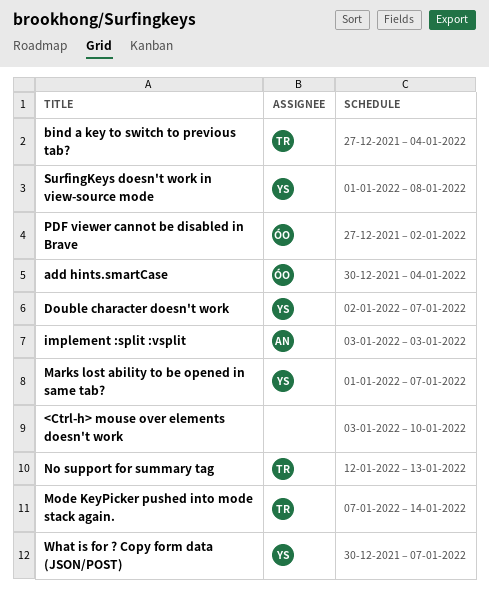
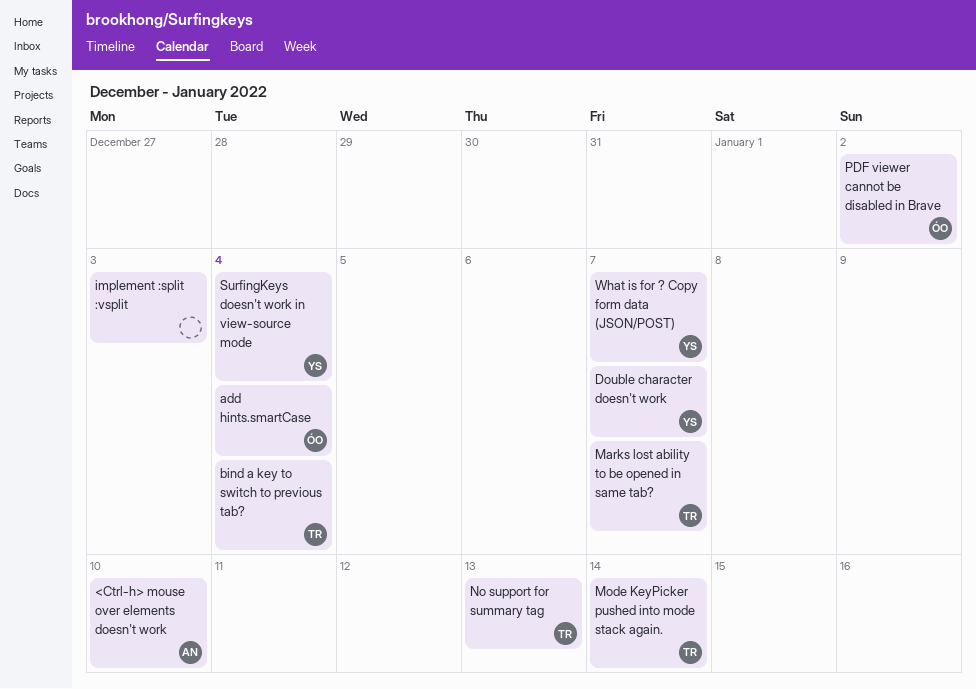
<Ctrl-h> mouse over elements doesn't work, owner: none -> AN
implement :split :vsplit, owner: AN -> none
Marks lost ability to be opened in same tab?, owner: YS -> TR
SurfingKeys doesn't work in view-source mode, due: Jan 8 -> Jan 4

